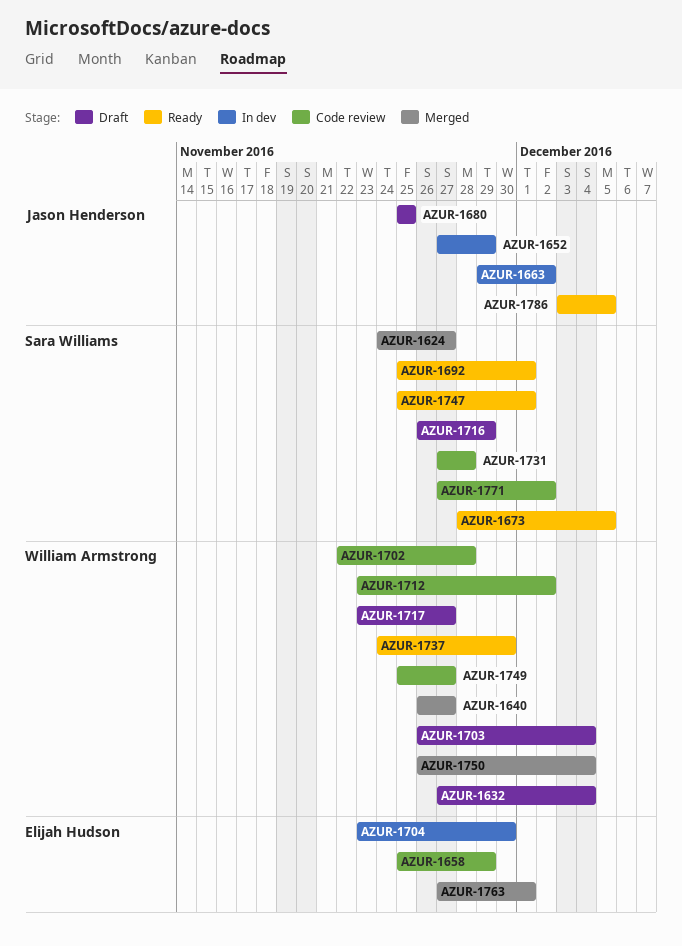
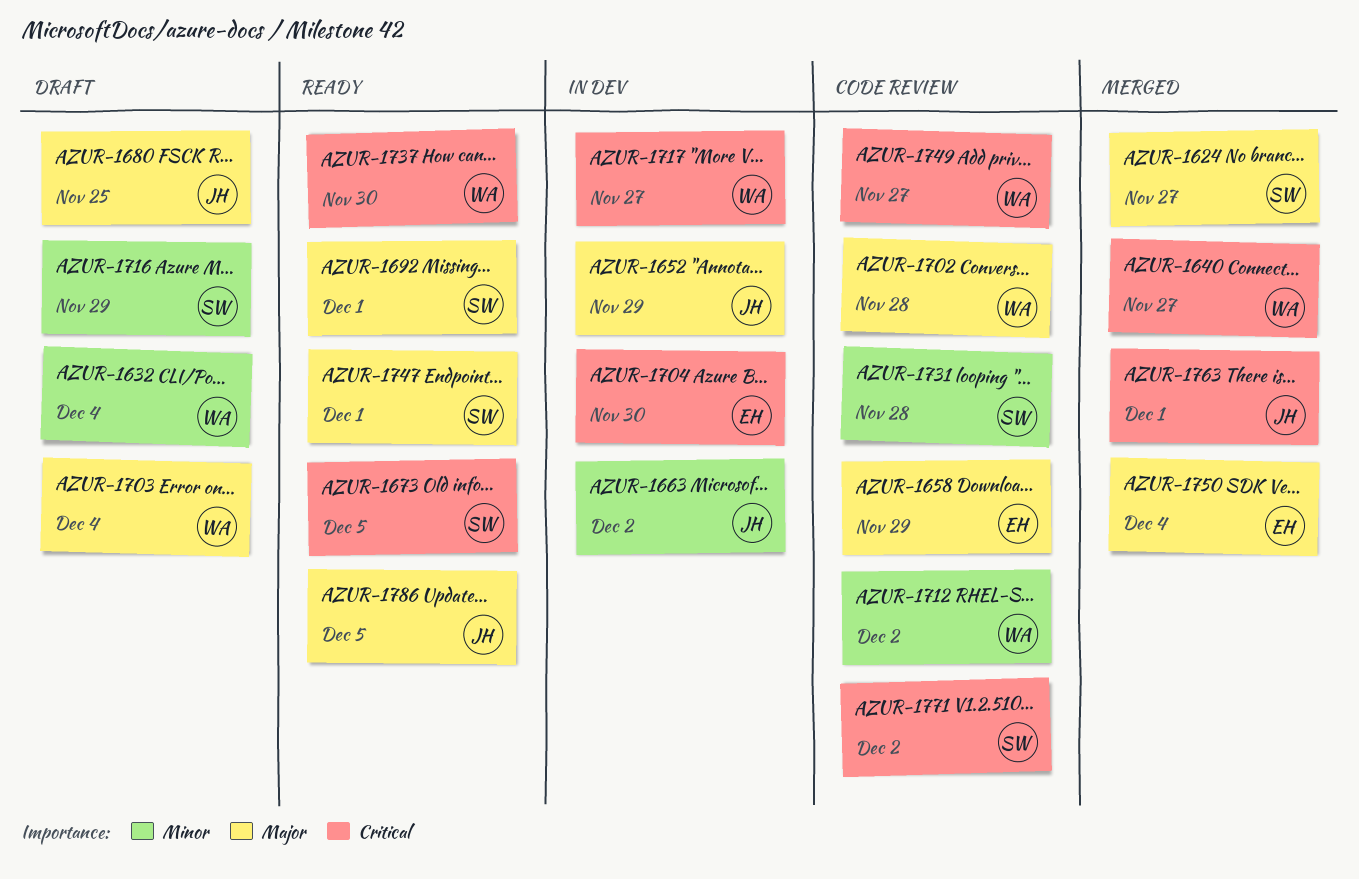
AZUR-1717, status: Draft -> In dev
AZUR-1750, owner: William Armstrong -> Elijah Hudson
AZUR-1763, owner: Elijah Hudson -> Jason Henderson

